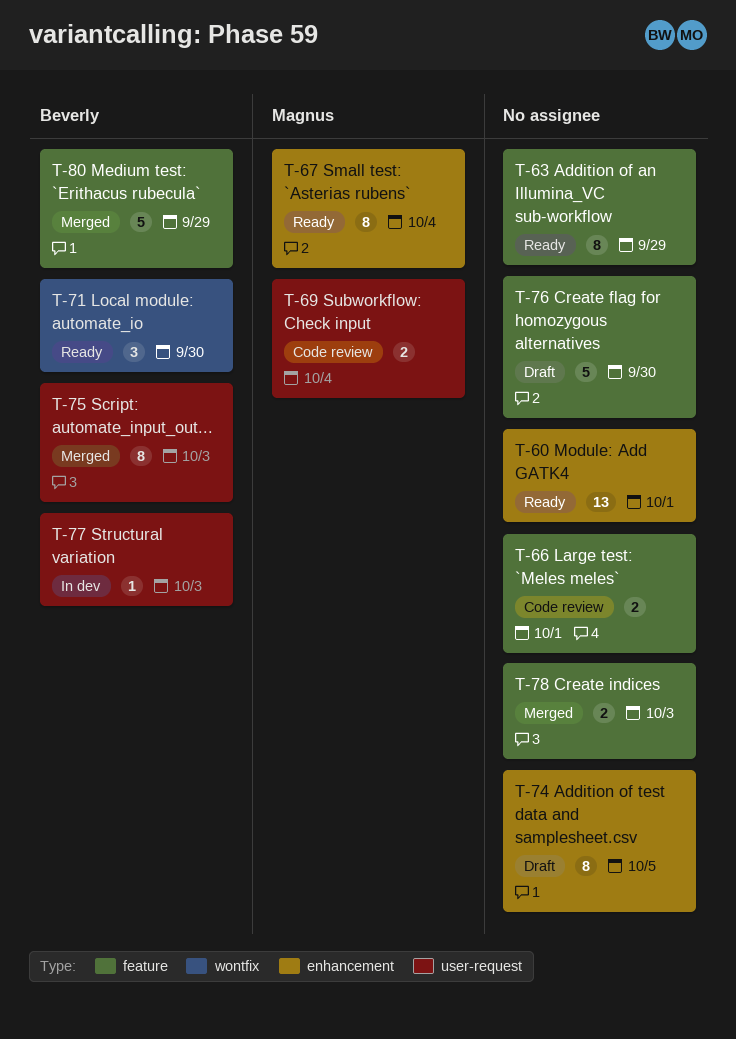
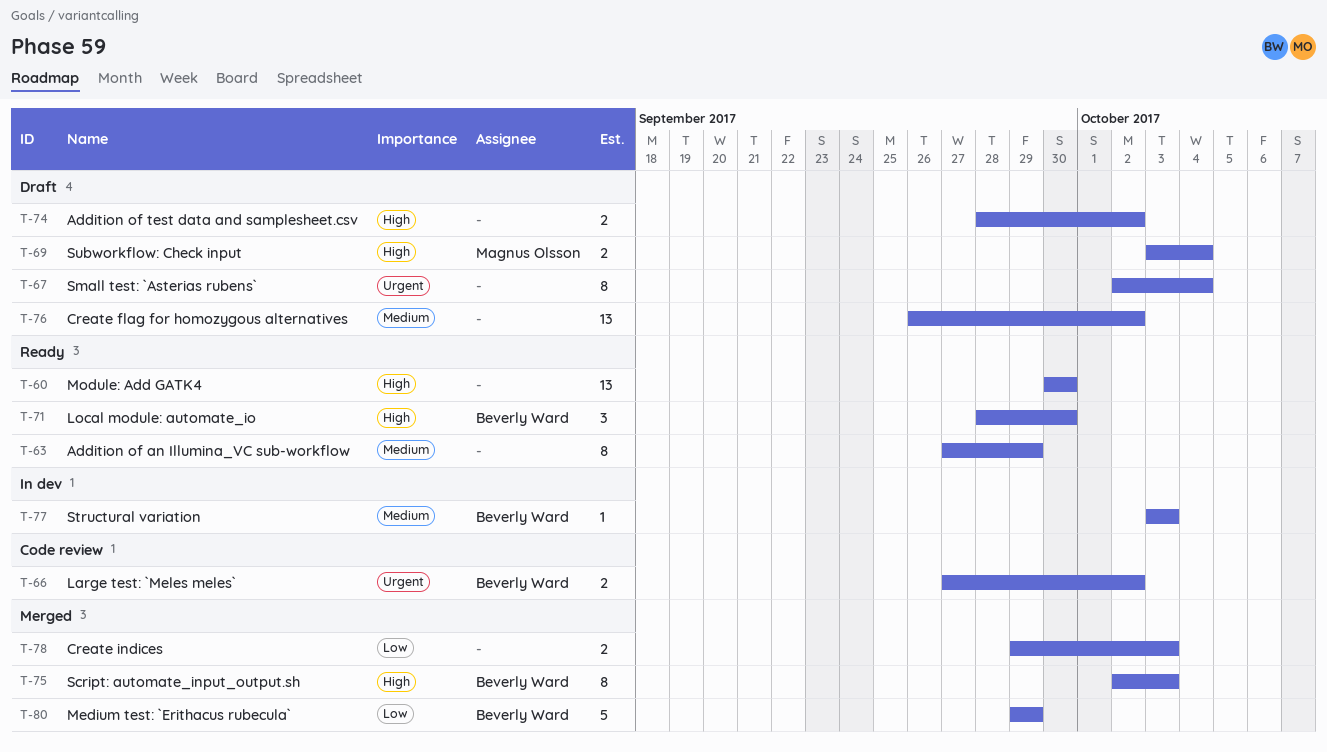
T-60, due: Oct 1 -> Sep 30
T-66, owner: none -> Beverly Ward
T-66, due: Oct 1 -> Oct 2
T-67, status: Ready -> Draft
T-67, owner: Magnus Olsson -> none
T-69, status: Code review -> Draft
T-74, estimate: 8 -> 2
T-74, due: Oct 5 -> Oct 2
T-76, estimate: 5 -> 13
T-76, due: Sep 30 -> Oct 2

